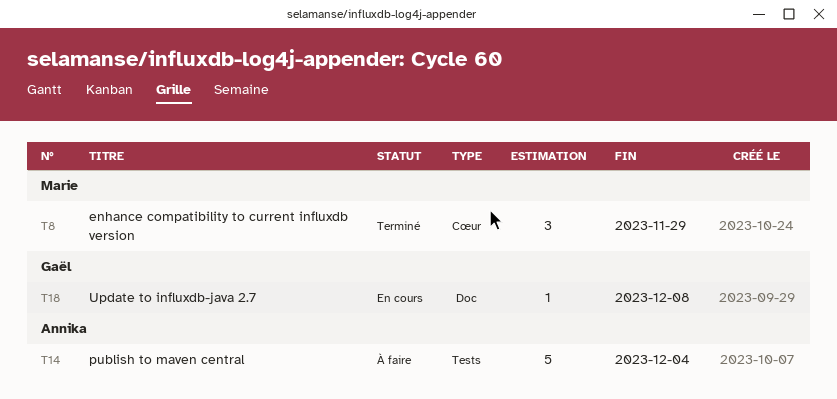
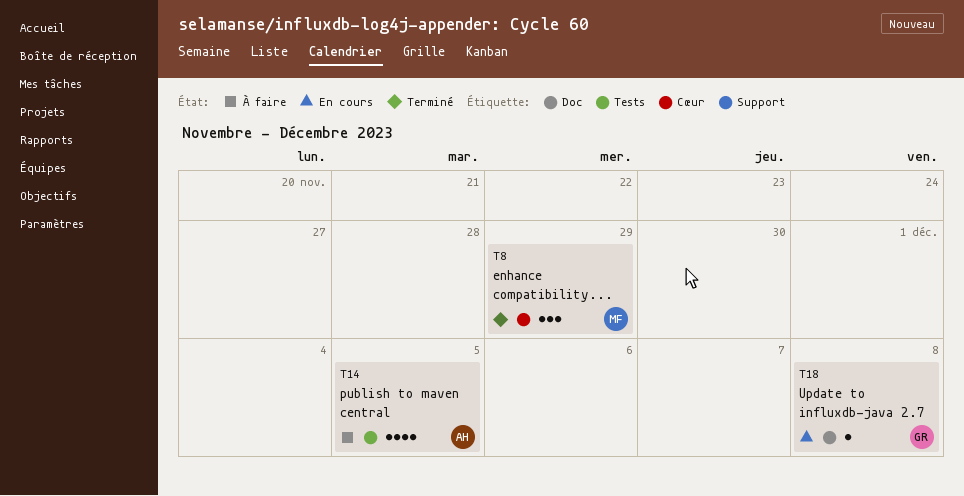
T14, estimate: 5 -> 4
T14, due: Dec 4 -> Dec 5

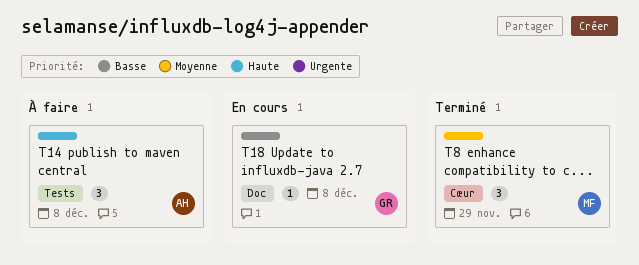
T14, estimate: 4 -> 3
T14, due: Dec 5 -> Dec 8

